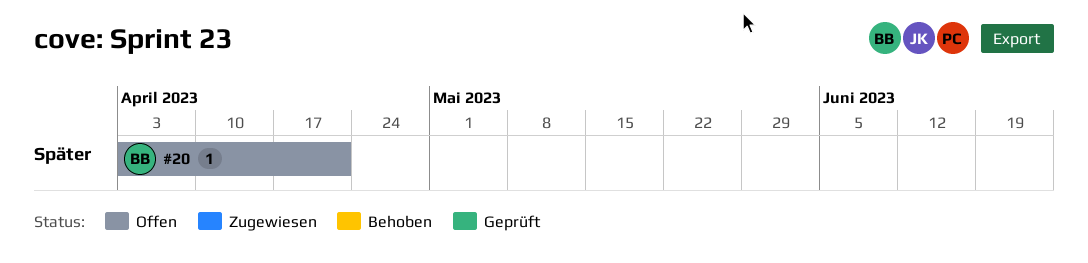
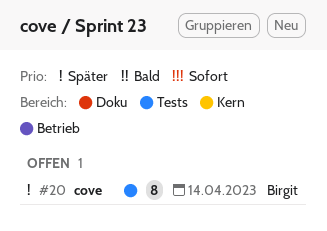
#20, estimate: 1 -> 8
#20, due: Apr 21 -> Apr 14

